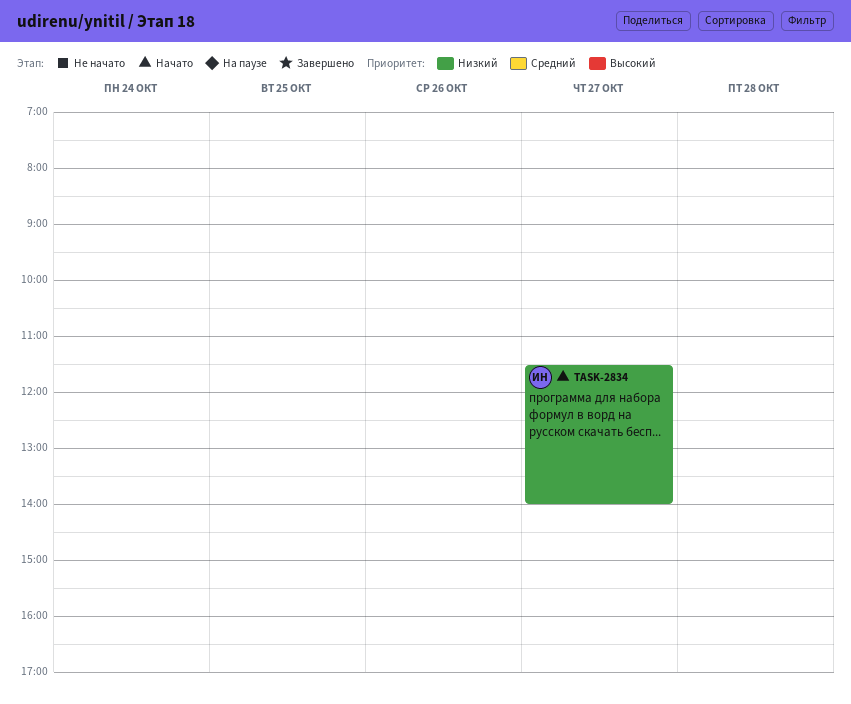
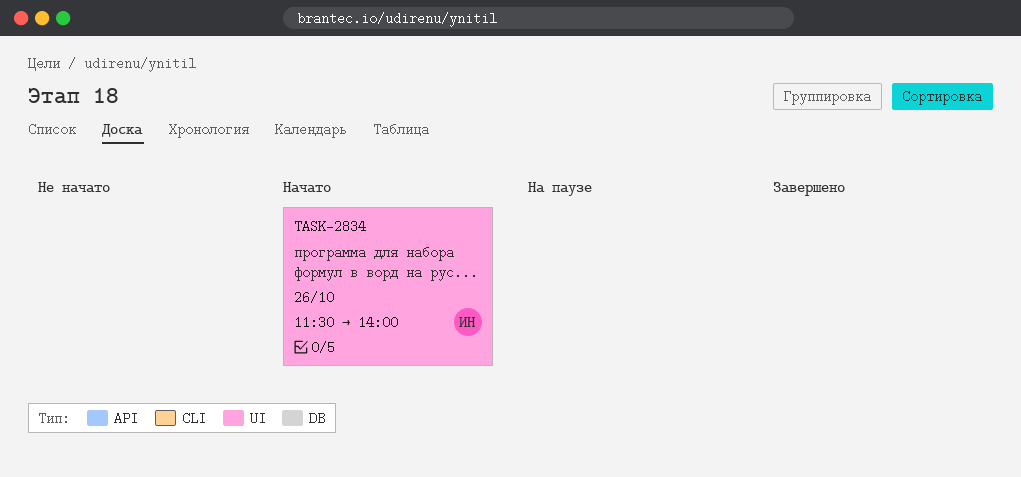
TASK-2834, day: Oct 27 -> Oct 26

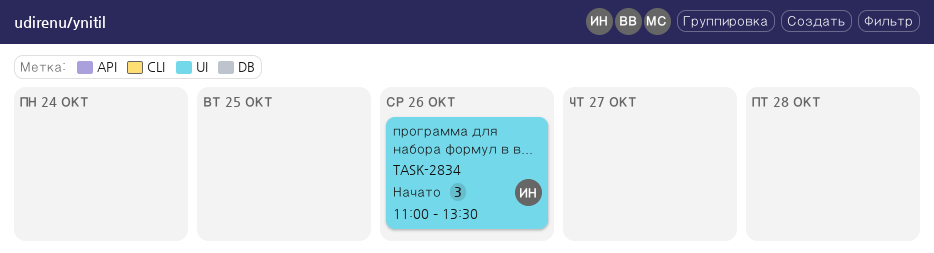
TASK-2834, begins: 11:30 -> 11:00
TASK-2834, ends: 14:00 -> 13:30

